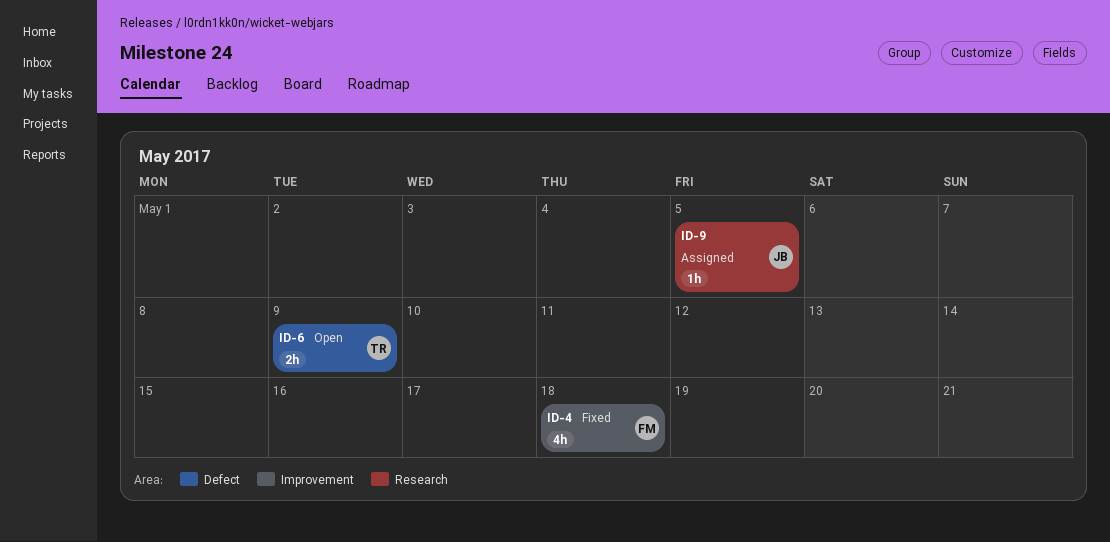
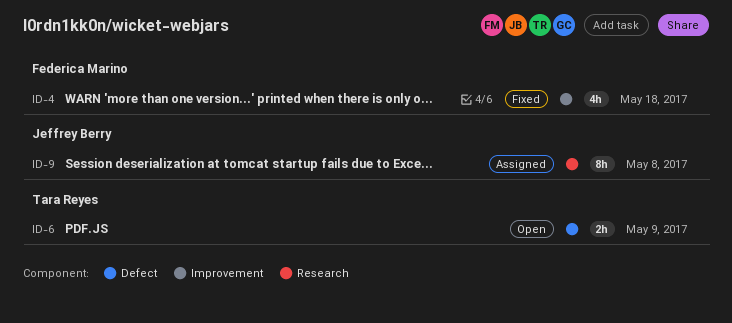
ID-9, estimate: 1h -> 8h
ID-9, due: May 5 -> May 8

